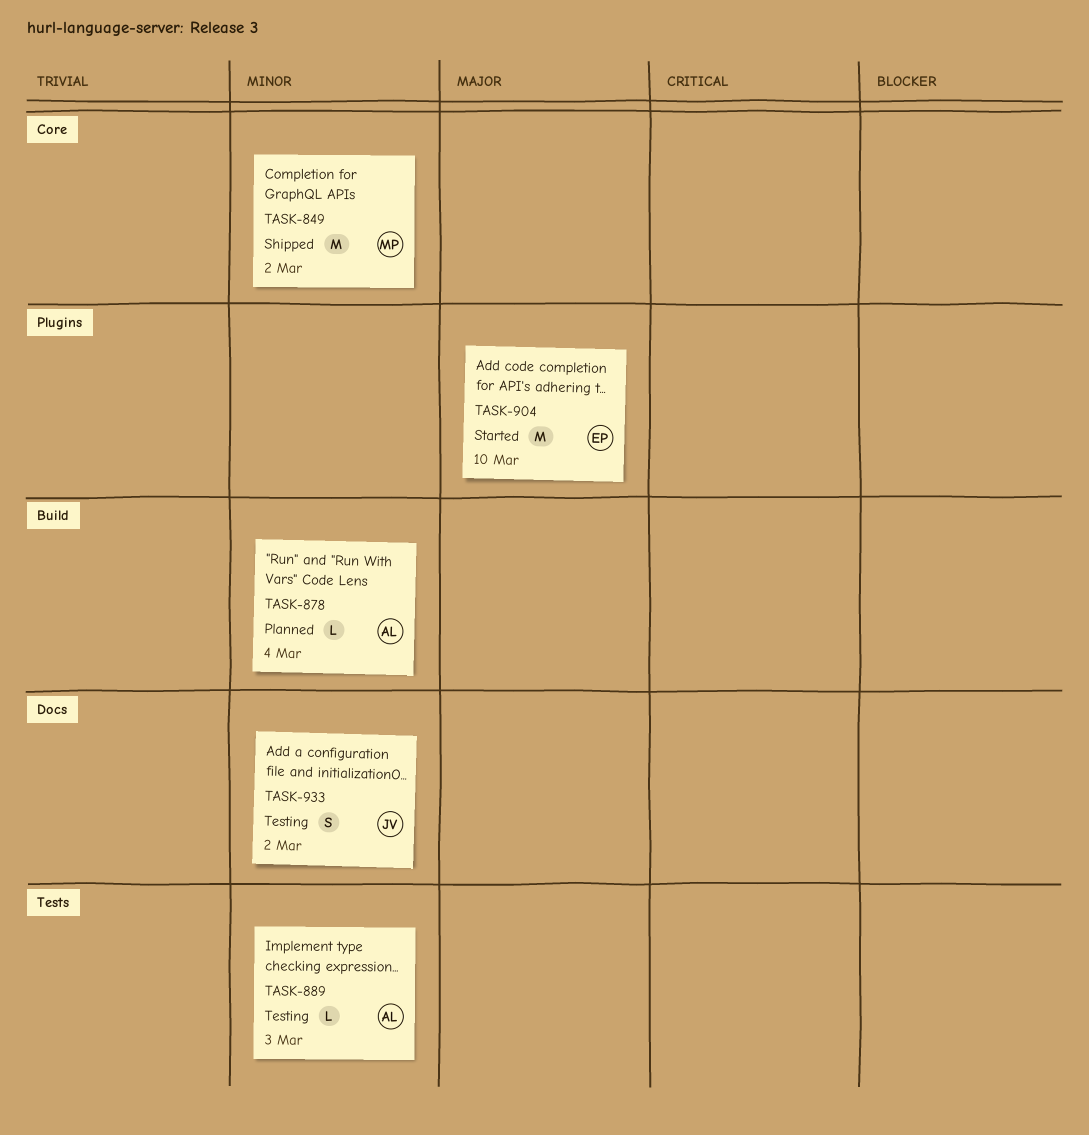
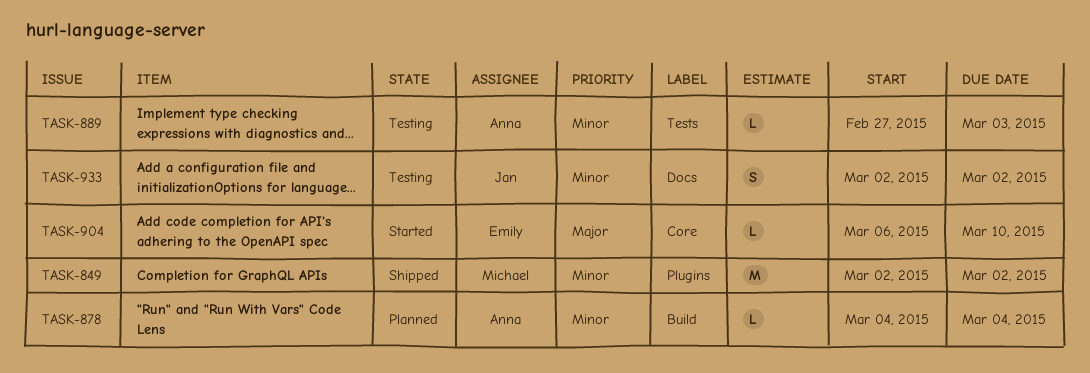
TASK-849, label: Core -> Plugins
TASK-904, label: Plugins -> Core
TASK-904, estimate: M -> L

